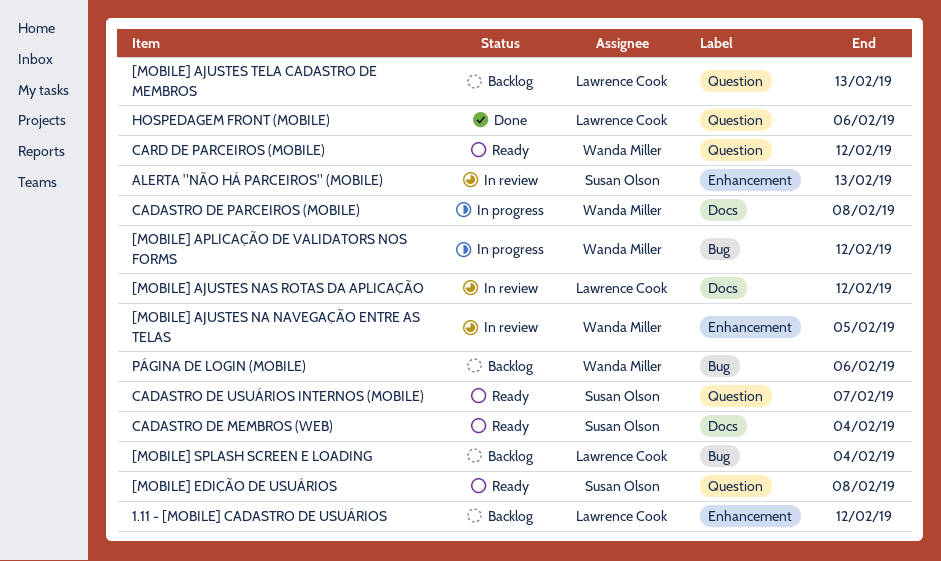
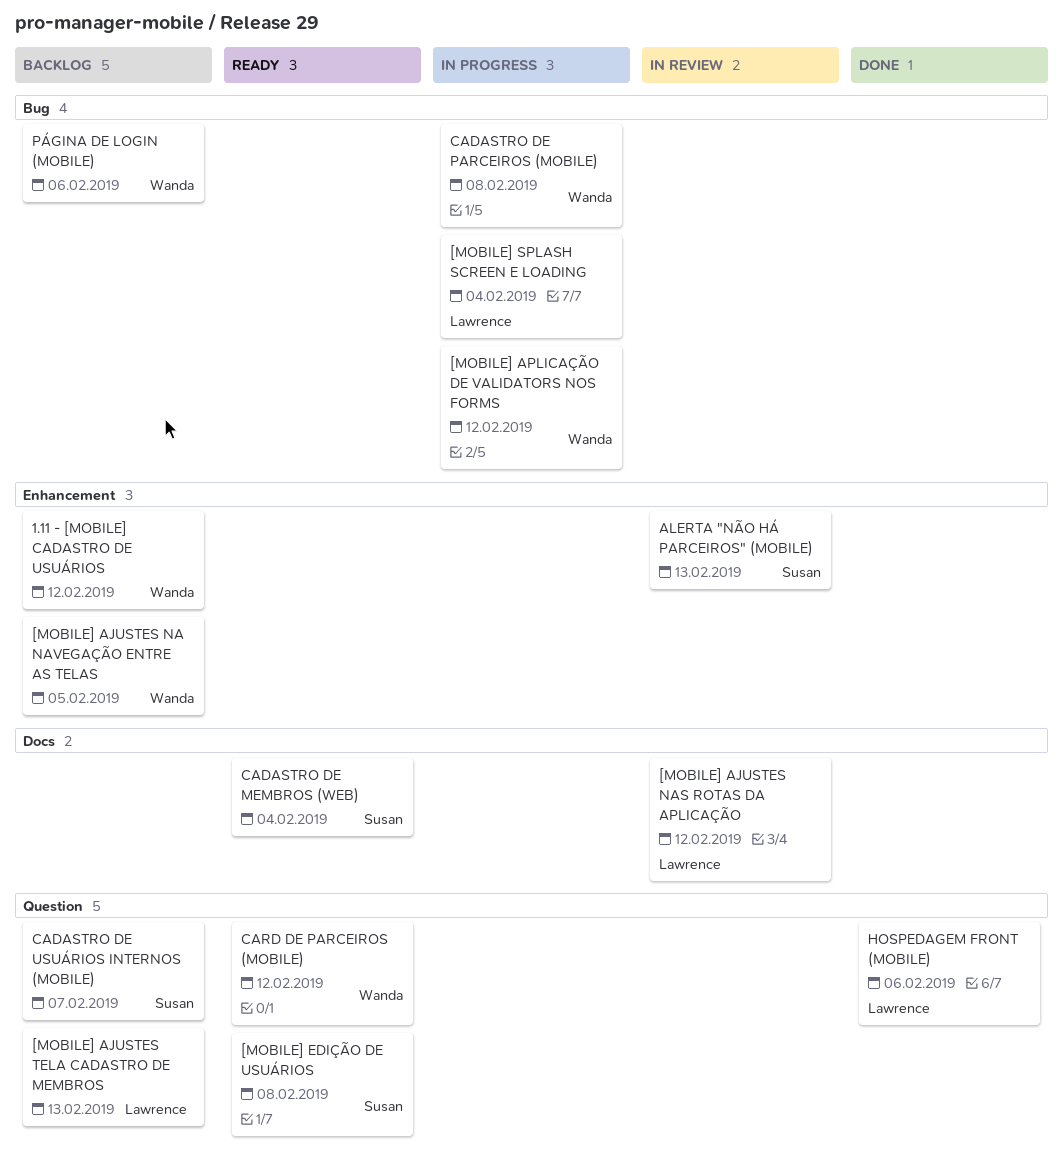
1.11 - [MOBILE] CADASTRO DE USUÁRIOS, owner: Lawrence Cook -> Wanda Miller
[MOBILE] AJUSTES NA NAVEGAÇÃO ENTRE AS TELAS, status: In review -> Backlog
[MOBILE] SPLASH SCREEN E LOADING, status: Backlog -> In progress
CADASTRO DE PARCEIROS (MOBILE), label: Docs -> Bug
CADASTRO DE USUÁRIOS INTERNOS (MOBILE), status: Ready -> Backlog

